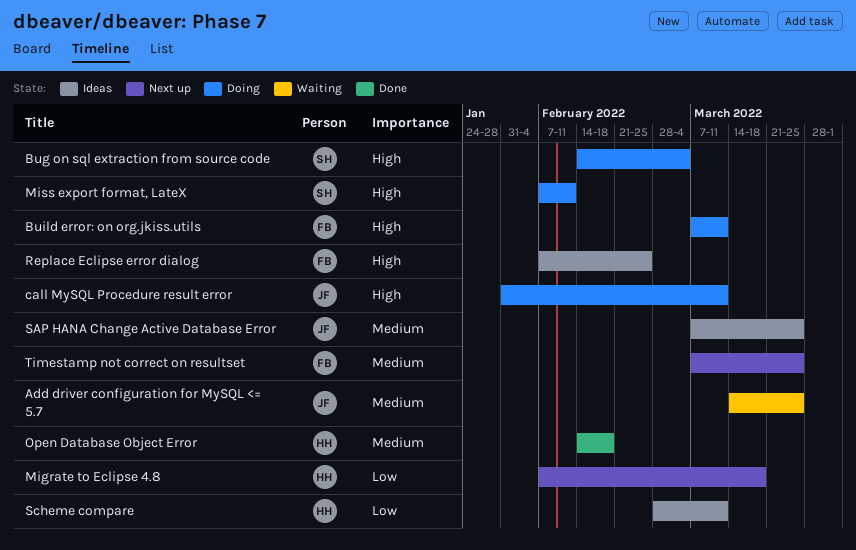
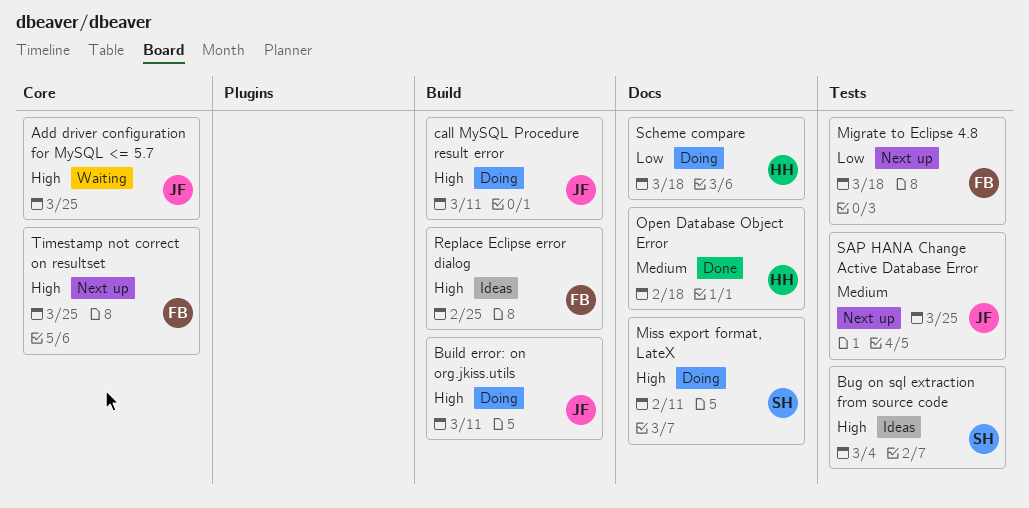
Add driver configuration for MySQL <= 5.7, priority: Medium -> High
Bug on sql extraction from source code, status: Doing -> Ideas
Build error: on org.jkiss.utils, owner: FB -> JF
Migrate to Eclipse 4.8, owner: HH -> FB
SAP HANA Change Active Database Error, status: Ideas -> Next up
Scheme compare, status: Ideas -> Doing
Scheme compare, due: Mar 11 -> Mar 18
Timestamp not correct on resultset, priority: Medium -> High

